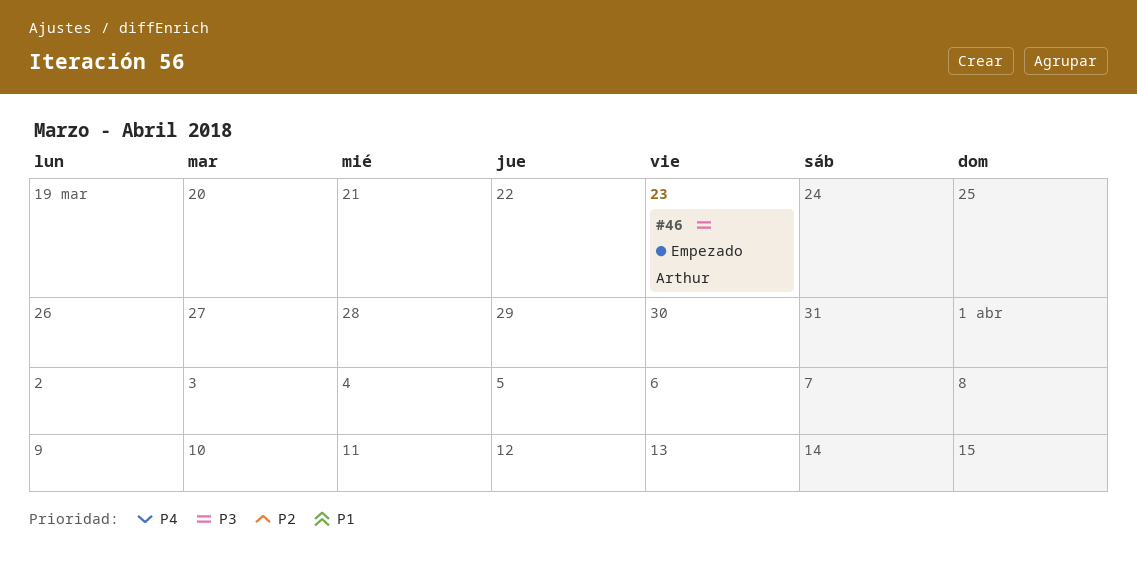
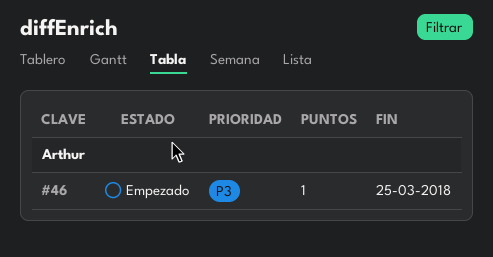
#46, due: Mar 23 -> Mar 25

